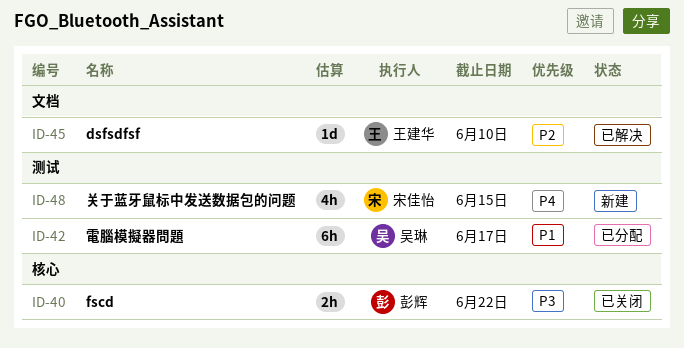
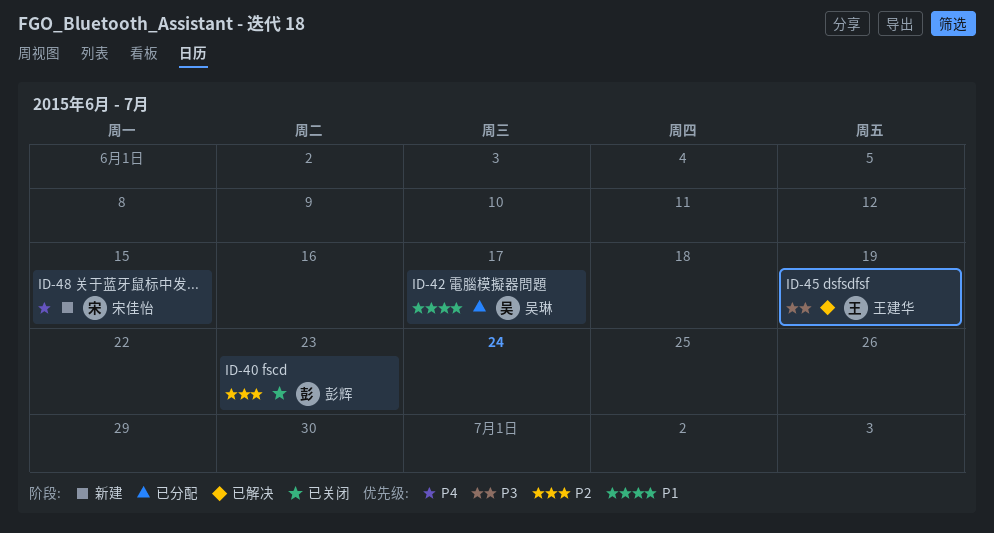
ID-40, priority: P3 -> P2
ID-40, due: Jun 22 -> Jun 23
ID-45, priority: P2 -> P3
ID-45, due: Jun 10 -> Jun 19

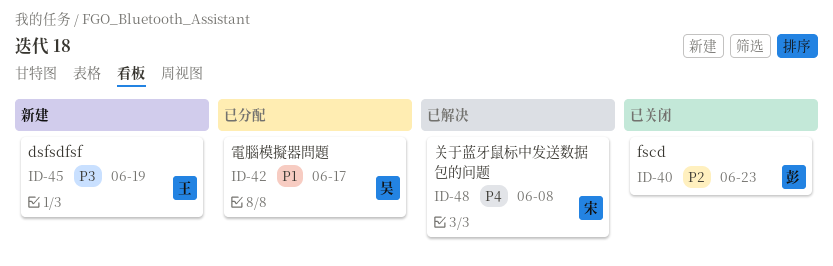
ID-45, status: 已解决 -> 新建
ID-48, status: 新建 -> 已解决
ID-48, due: Jun 15 -> Jun 8

